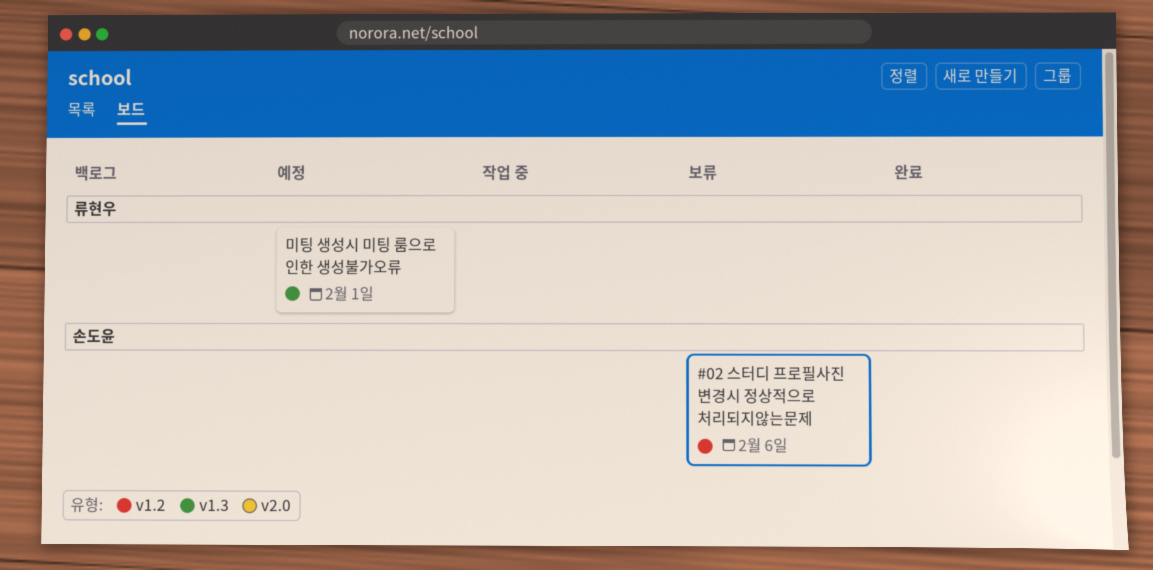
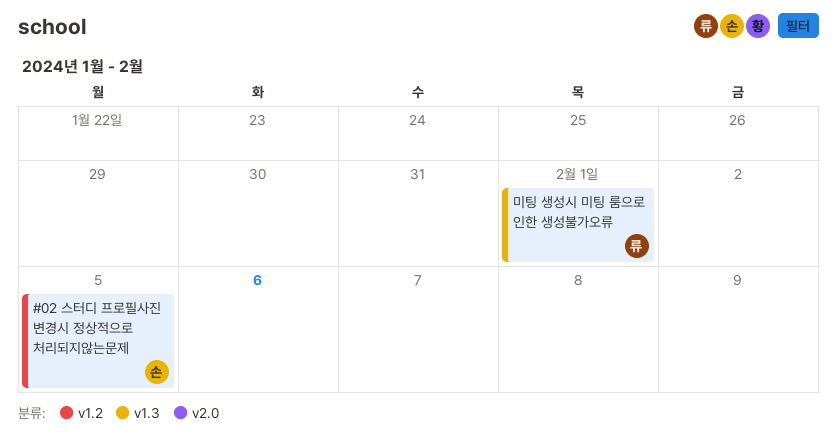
#02 스터디 프로필사진 변경시 정상적으로 처리되지않는문제, due: Feb 6 -> Feb 5

